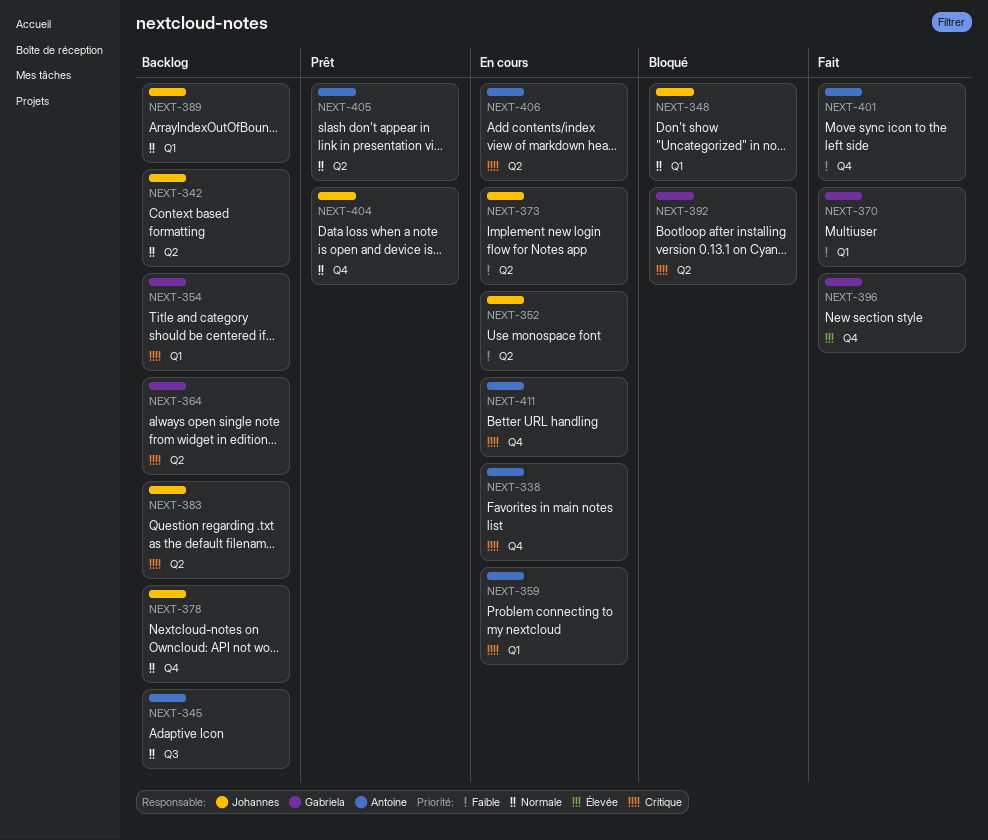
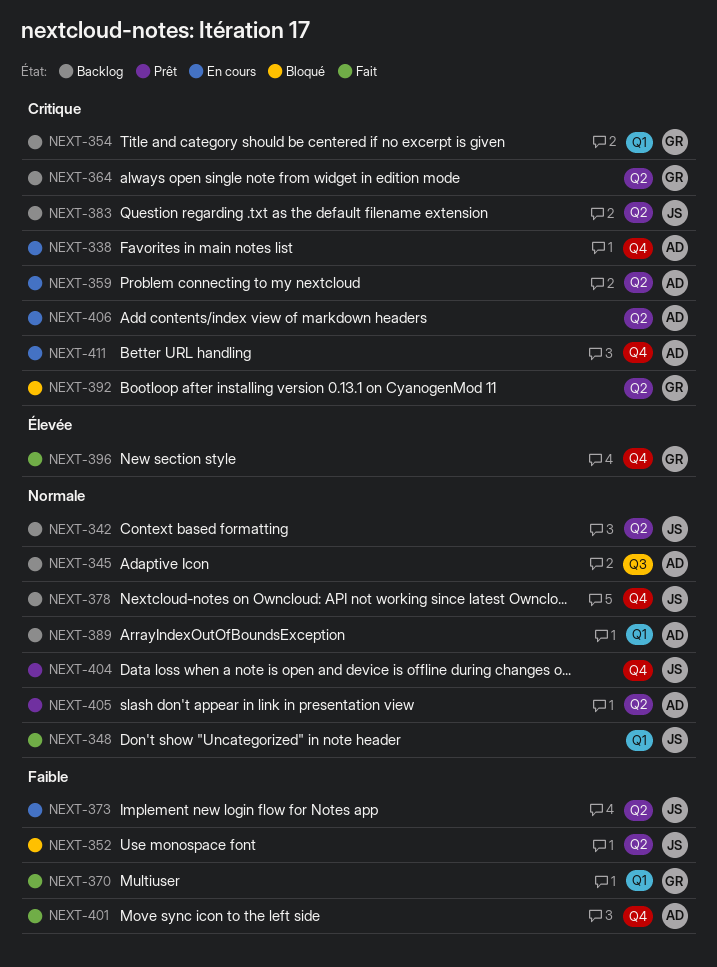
NEXT-348, status: Bloqué -> Fait
NEXT-352, status: En cours -> Bloqué
NEXT-359, label: Q1 -> Q2
NEXT-389, owner: Johannes -> Antoine

